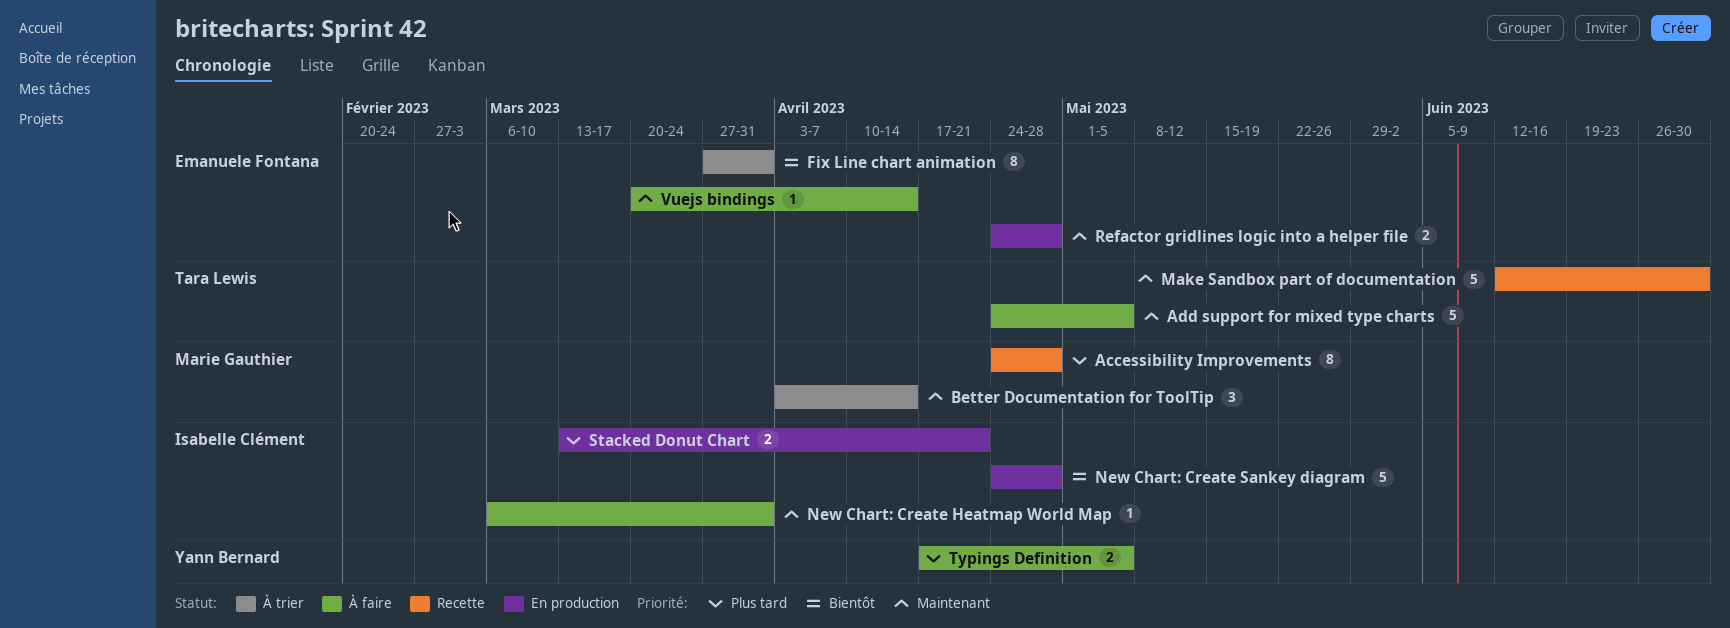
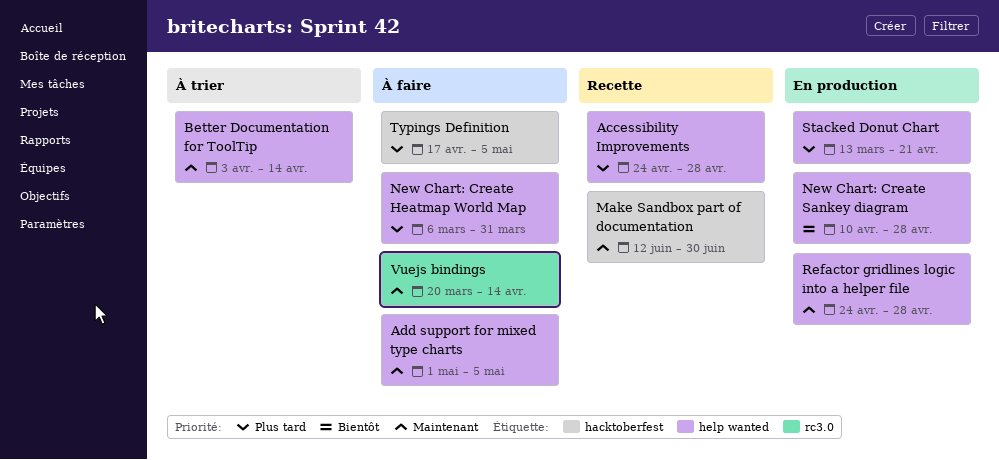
Add support for mixed type charts, start: Apr 24 -> May 1
Fix Line chart animation: present -> none
New Chart: Create Heatmap World Map, priority: Maintenant -> Plus tard
New Chart: Create Sankey diagram, start: Apr 24 -> Apr 10

